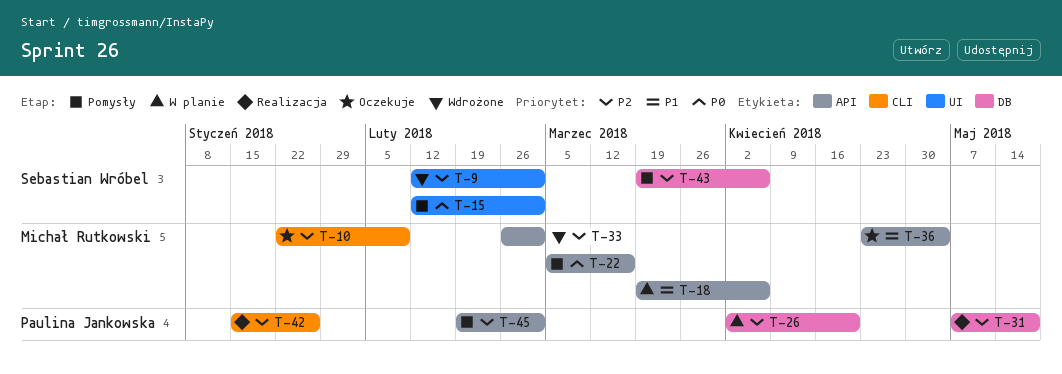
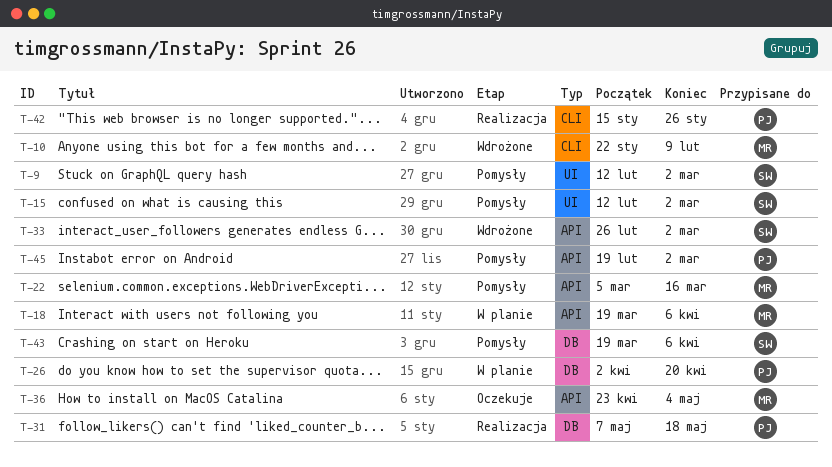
T-9, status: Wdrożone -> Pomysły
T-10, status: Oczekuje -> Wdrożone
T-33, owner: Michał Rutkowski -> Sebastian Wróbel

